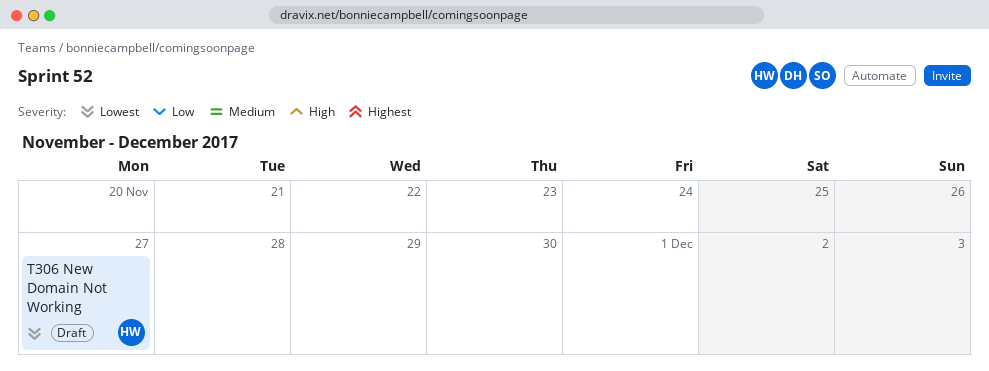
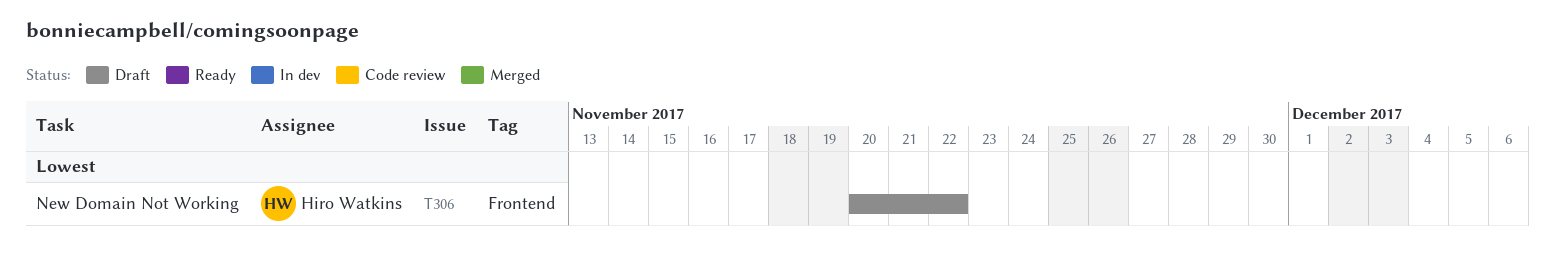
T306, due: Nov 27 -> Nov 22

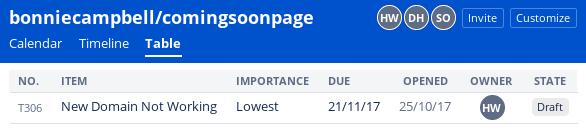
T306, due: Nov 22 -> Nov 21

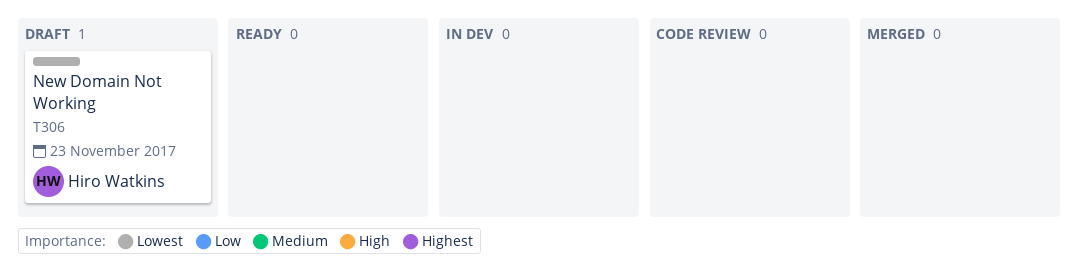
T306, due: Nov 21 -> Nov 23

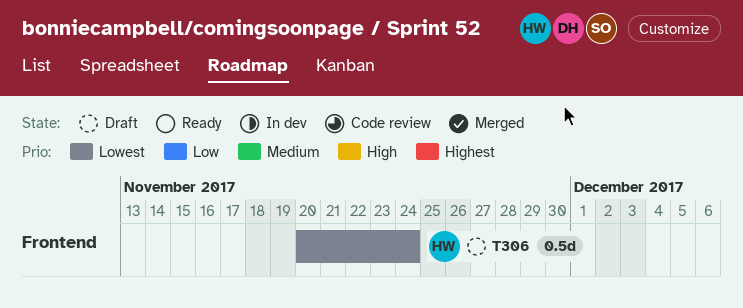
T306, due: Nov 23 -> Nov 24

